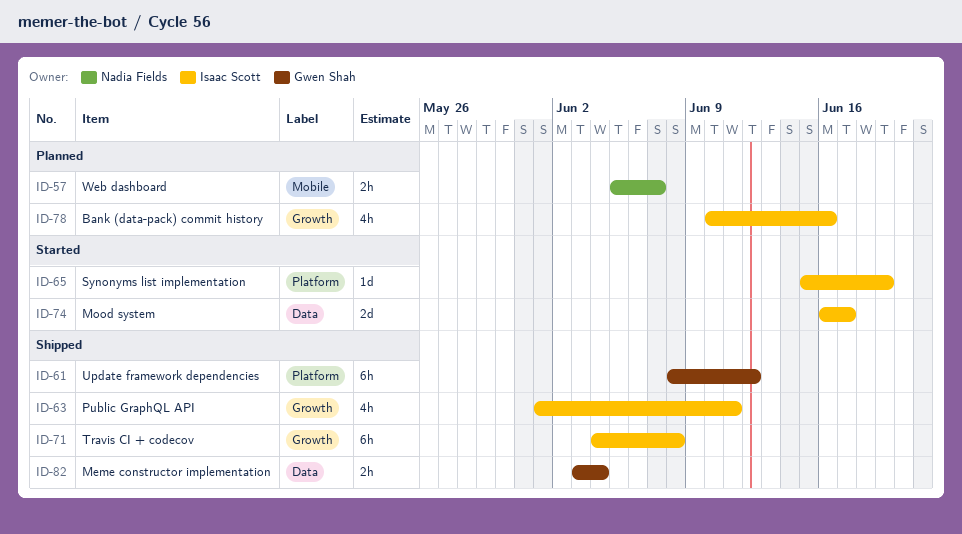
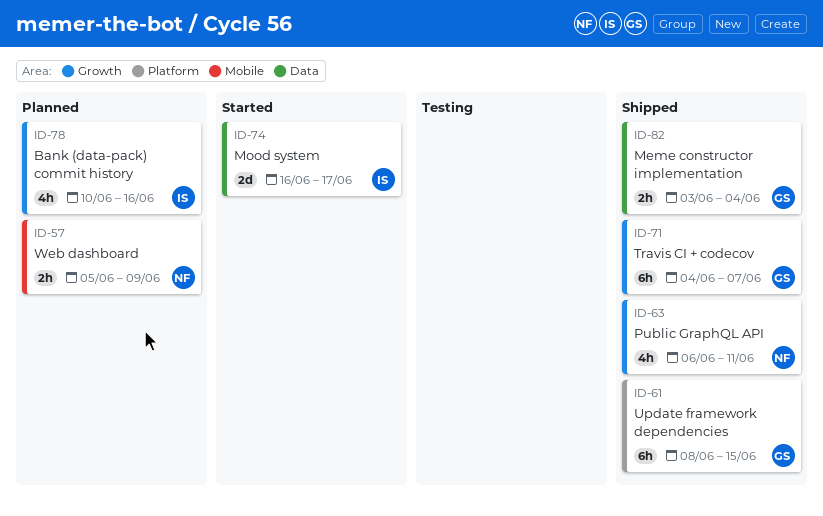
ID-57, due: Jun 7 -> Jun 9
ID-61, due: Jun 12 -> Jun 15
ID-63, owner: Isaac Scott -> Nadia Fields
ID-63, start: Jun 1 -> Jun 6
ID-65: present -> none
ID-71, owner: Isaac Scott -> Gwen Shah
ID-71, due: Jun 8 -> Jun 7

